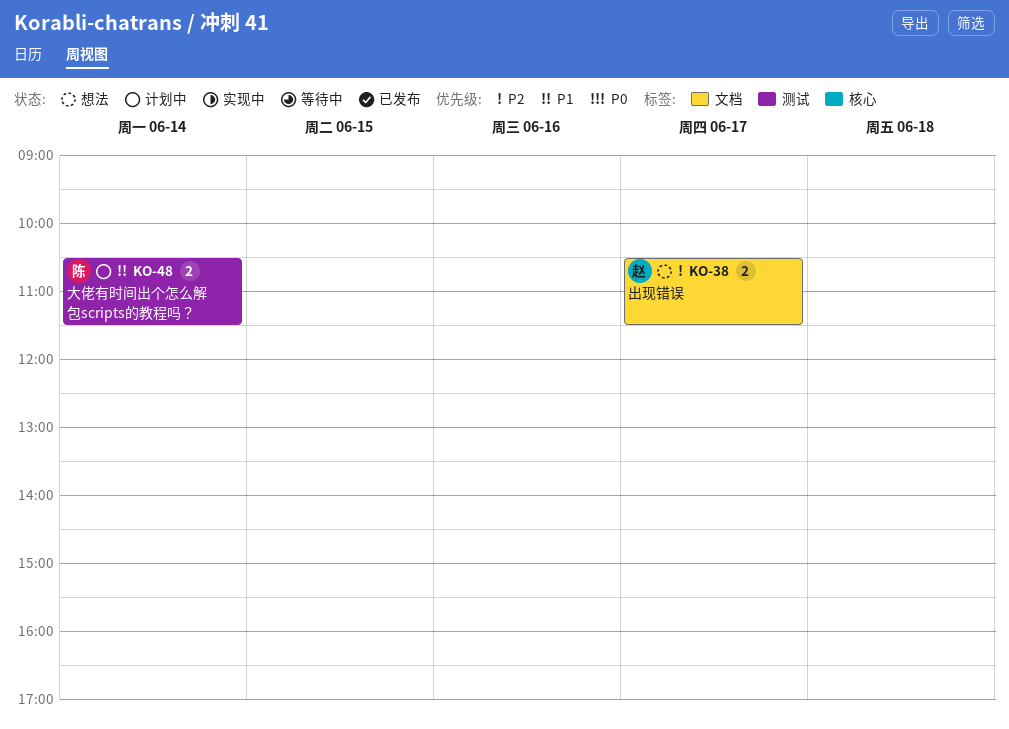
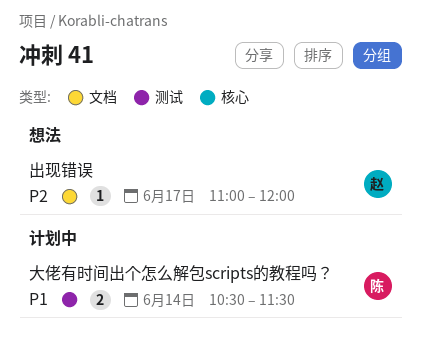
出现错误, estimate: 2 -> 1
出现错误, begins: 10:30 -> 11:00
出现错误, ends: 11:30 -> 12:00

